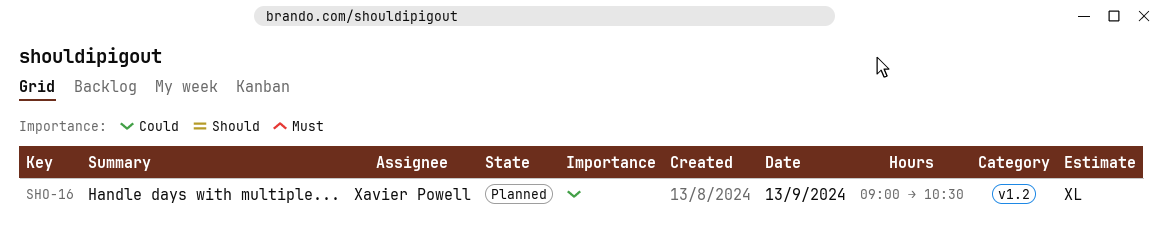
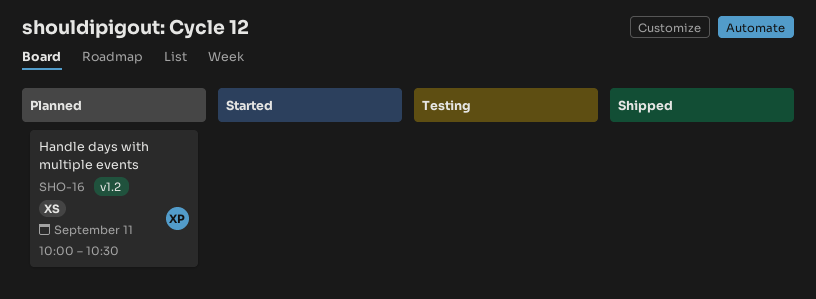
SHO-16, estimate: XL -> XS
SHO-16, day: Sep 13 -> Sep 11
SHO-16, begins: 09:00 -> 10:00

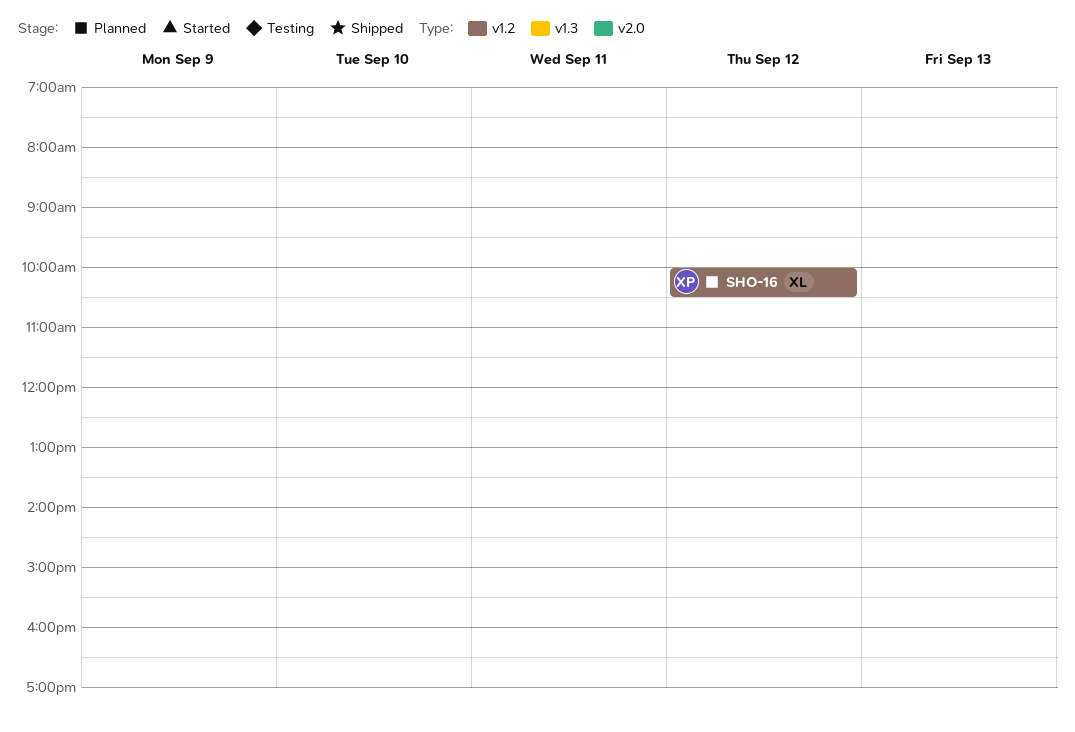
SHO-16, estimate: XS -> XL
SHO-16, day: Sep 11 -> Sep 12

